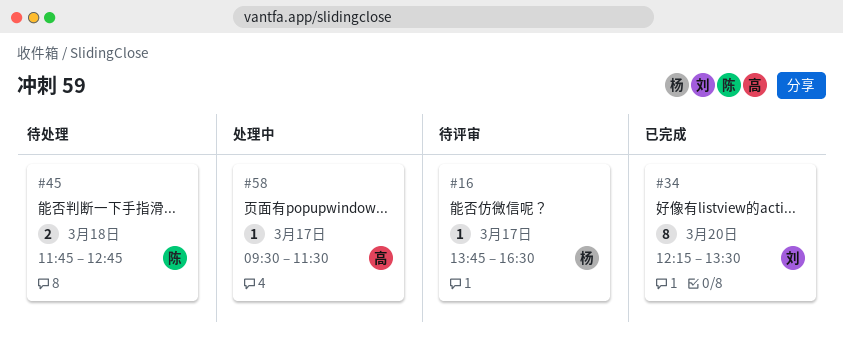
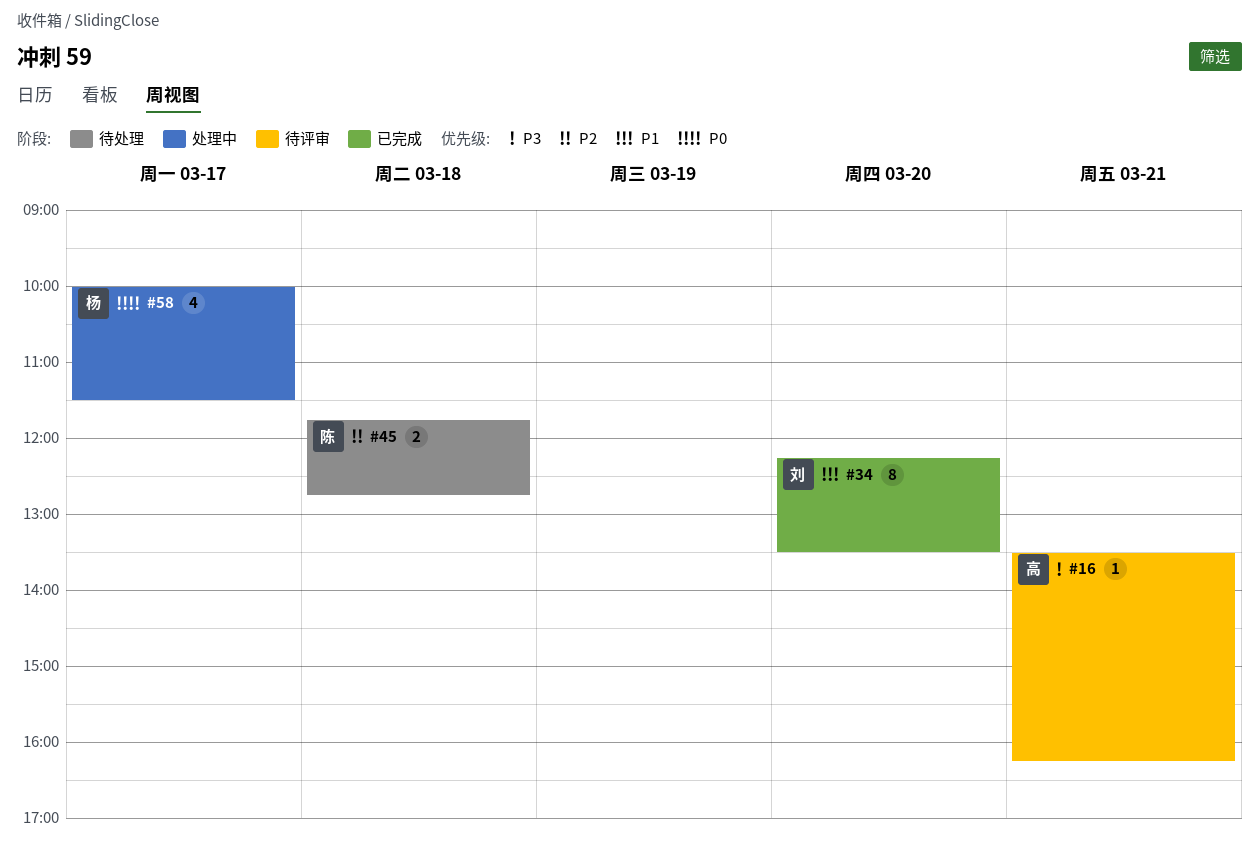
#16, owner: 杨 -> 高
#16, day: Mar 17 -> Mar 21
#16, begins: 13:45 -> 13:30
#16, ends: 16:30 -> 16:15
#58, owner: 高 -> 杨
#58, estimate: 1 -> 4
#58, begins: 09:30 -> 10:00

